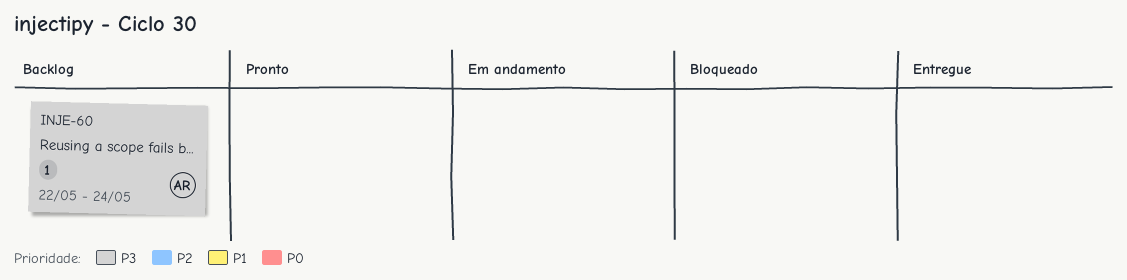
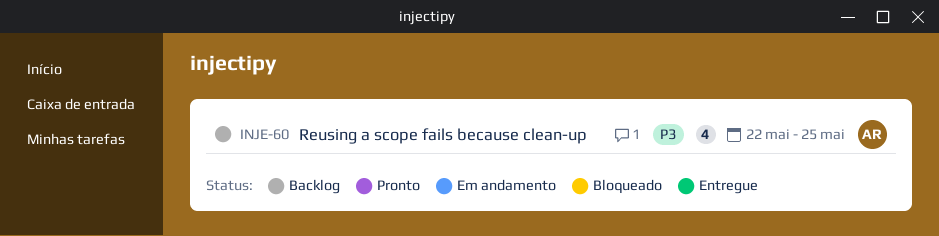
INJE-60, estimate: 1 -> 4
INJE-60, due: May 24 -> May 25

